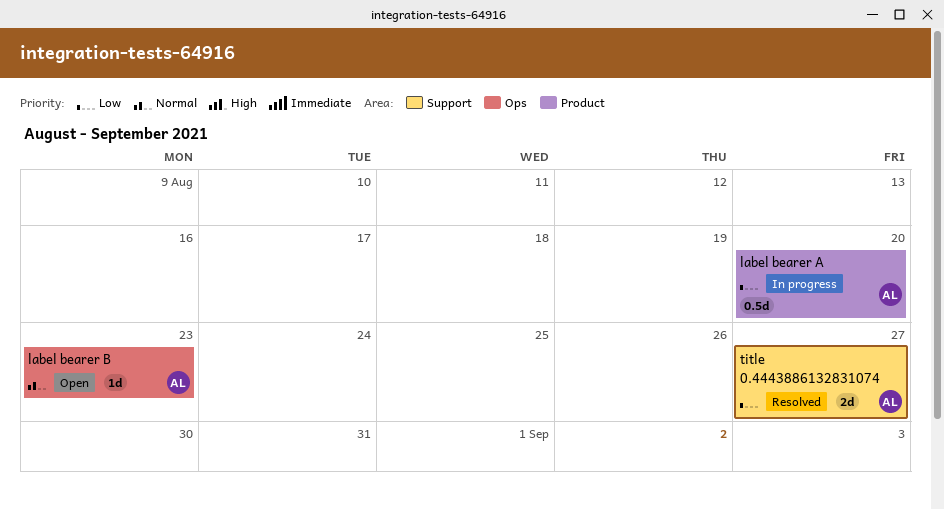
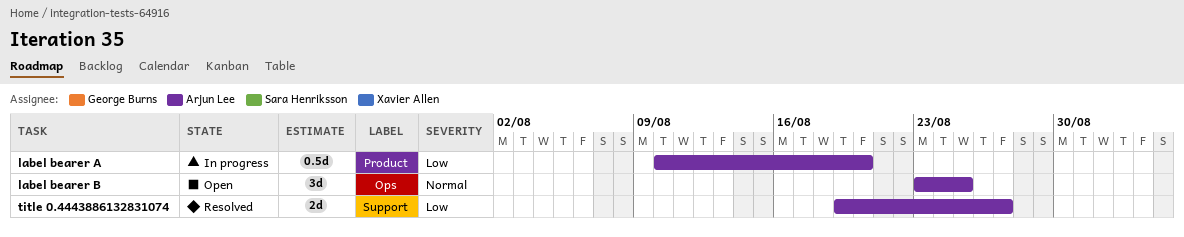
label bearer B, estimate: 1d -> 3d
label bearer B, due: Aug 23 -> Aug 25

